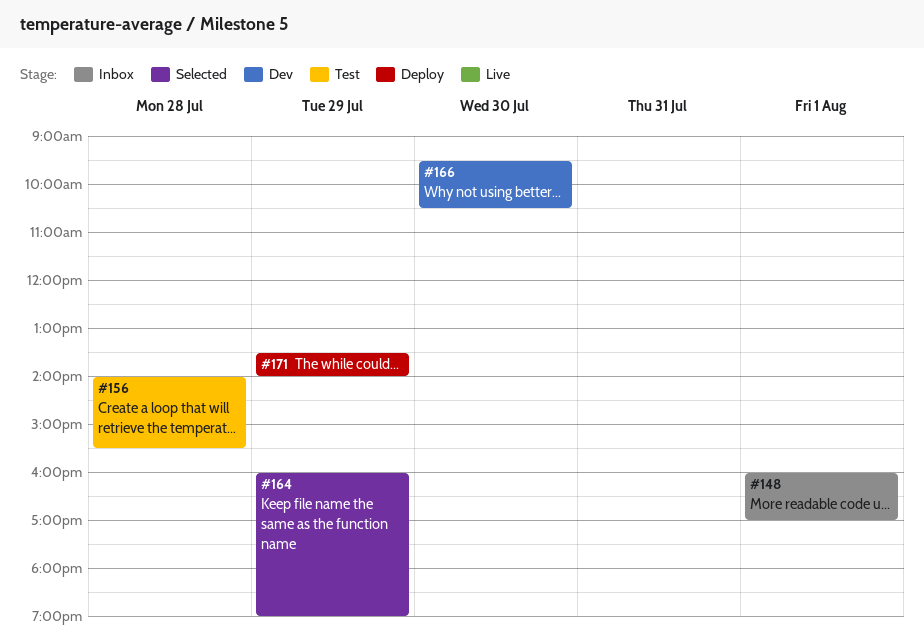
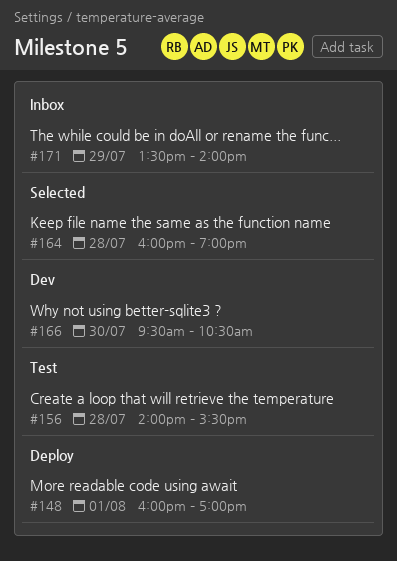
#148, status: Inbox -> Deploy
#164, day: Jul 29 -> Jul 28
#171, status: Deploy -> Inbox

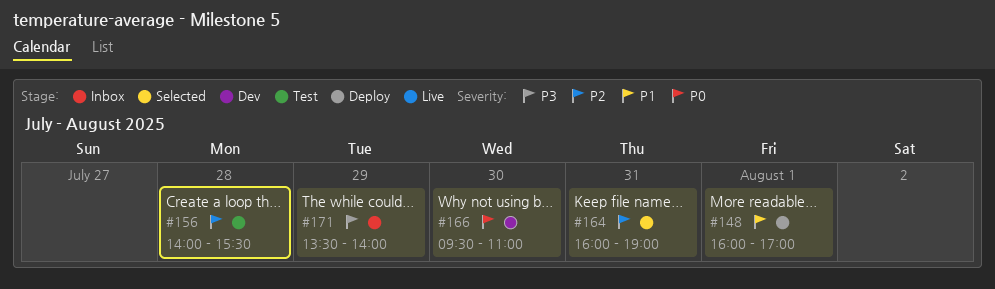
#164, day: Jul 28 -> Jul 31
#166, ends: 10:30 -> 11:00

